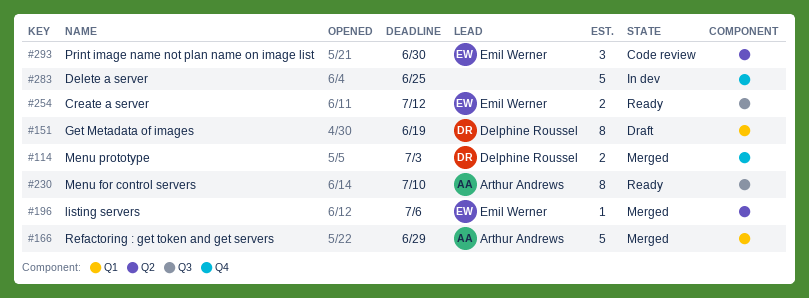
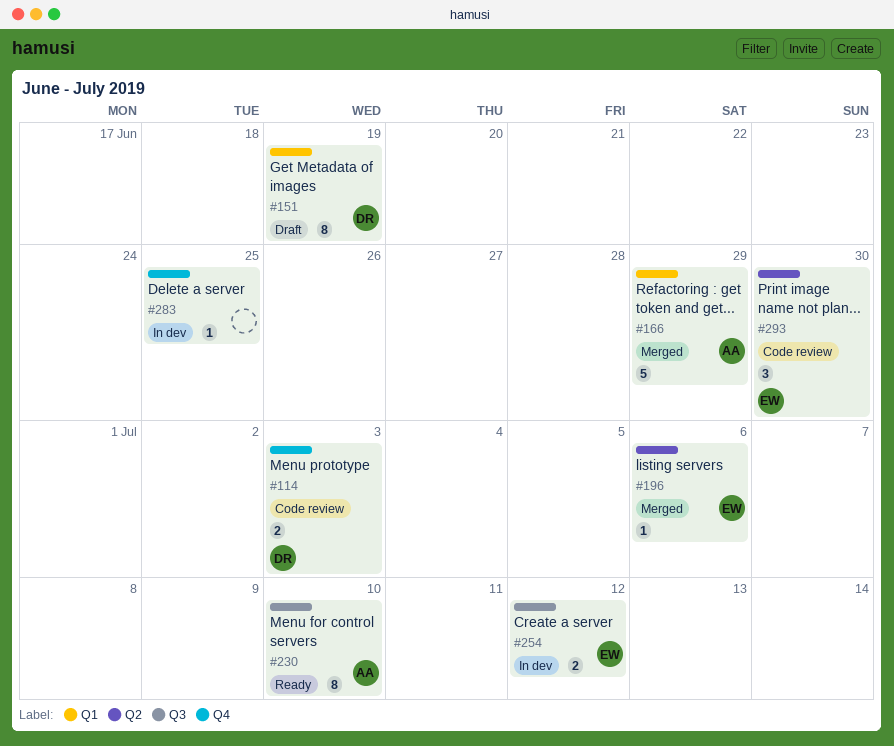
#114, status: Merged -> Code review
#254, status: Ready -> In dev
#283, estimate: 5 -> 1

